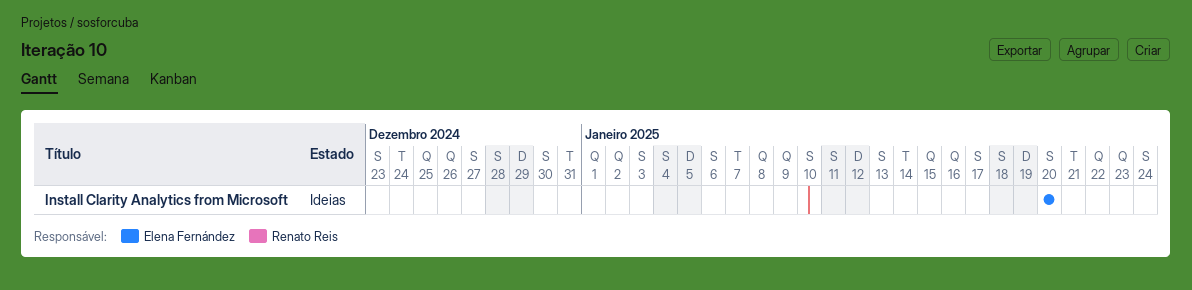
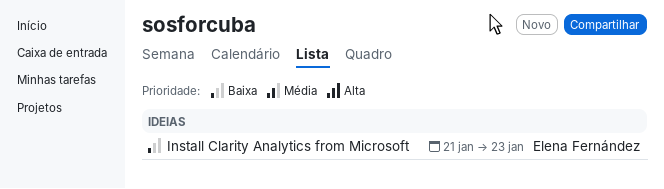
Install Clarity Analytics from Microsoft, start: Jan 20 -> Jan 21
Install Clarity Analytics from Microsoft, due: Jan 20 -> Jan 23

